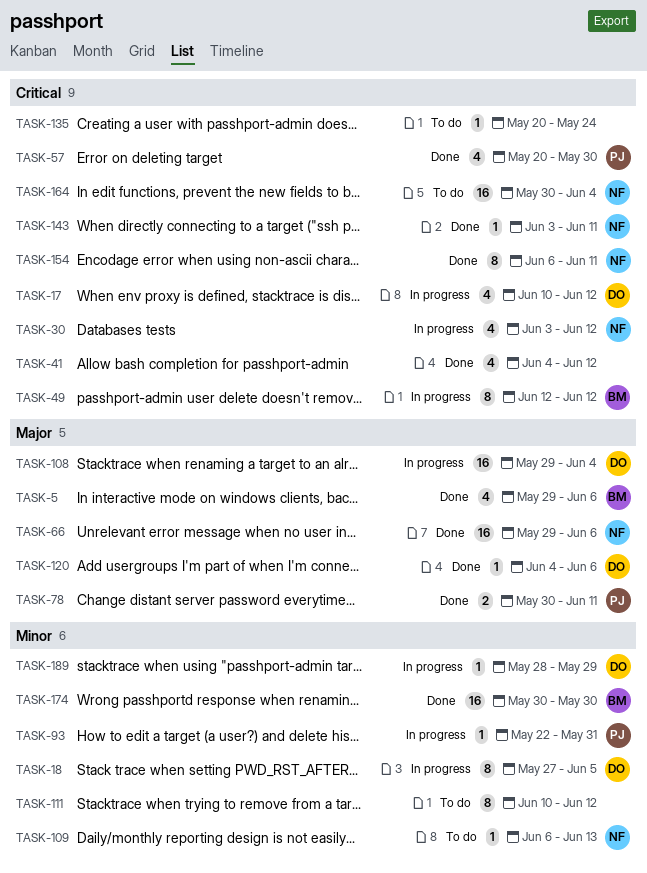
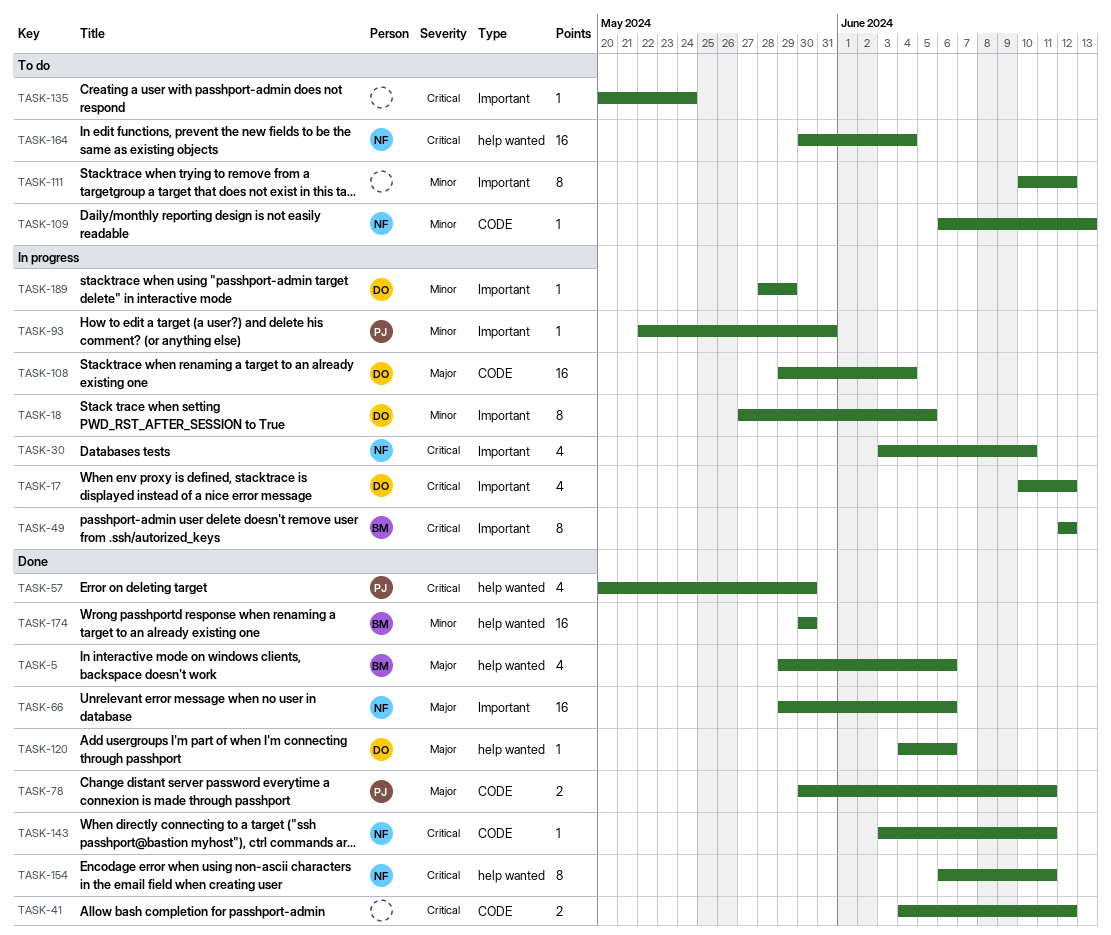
TASK-30, due: Jun 12 -> Jun 10
TASK-41, estimate: 4 -> 2

